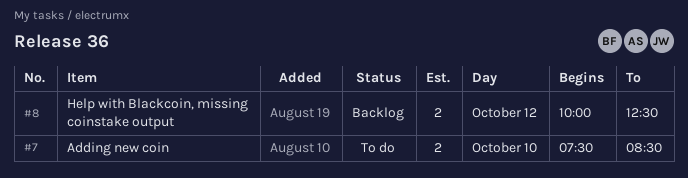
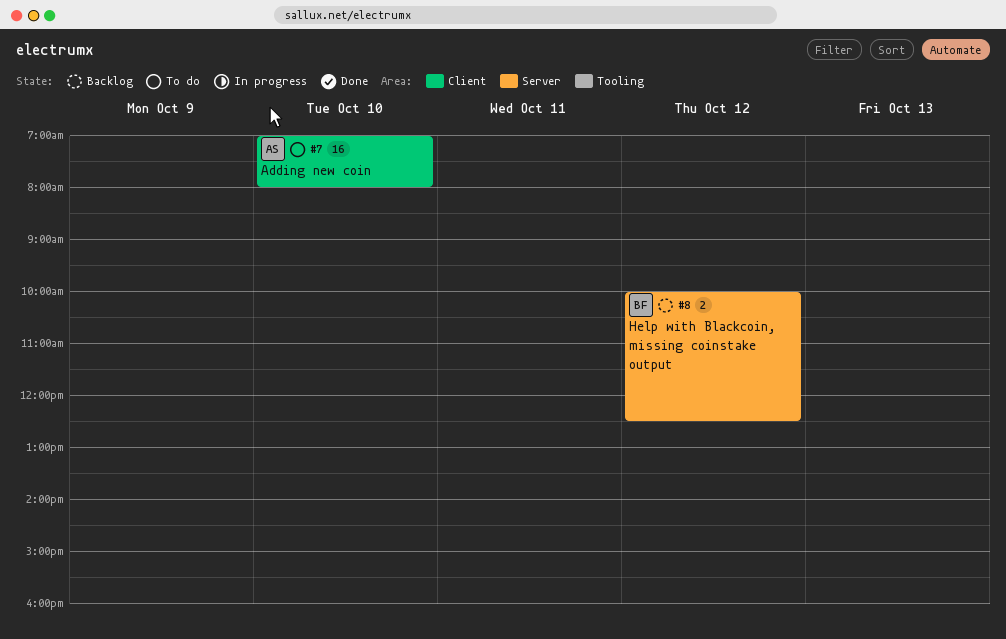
#7, estimate: 2 -> 16
#7, begins: 07:30 -> 07:00
#7, ends: 08:30 -> 08:00

